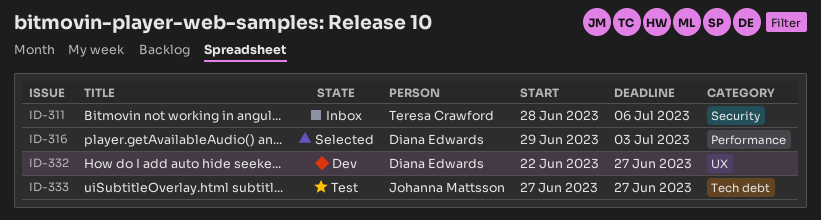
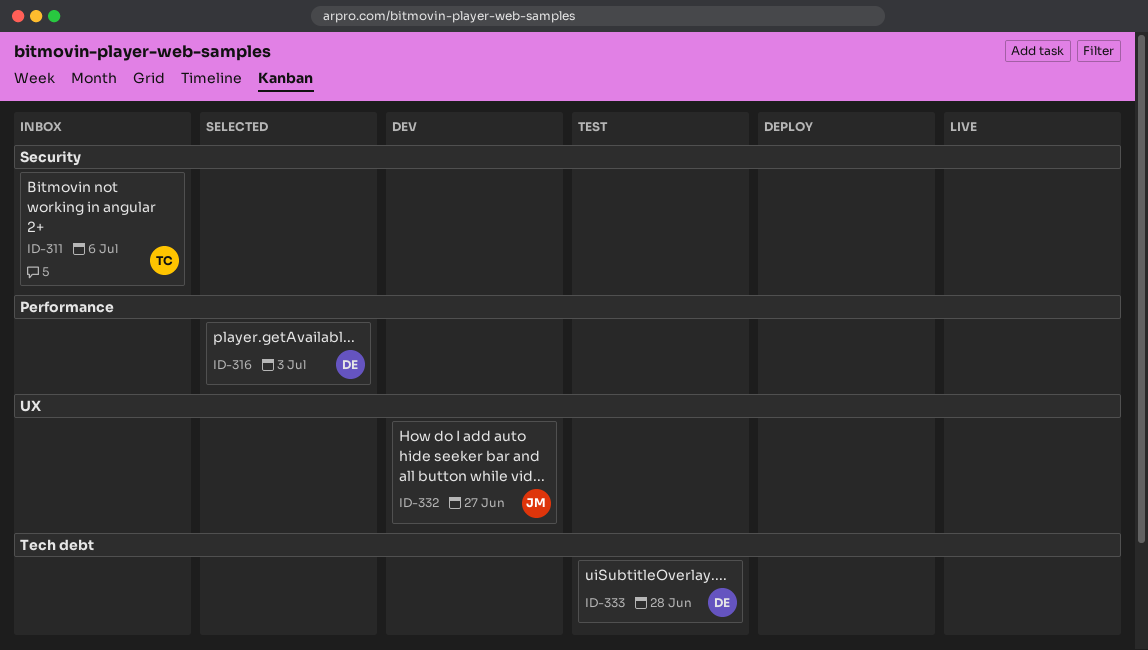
ID-332, owner: Diana Edwards -> Johanna Mattsson
ID-333, owner: Johanna Mattsson -> Diana Edwards
ID-333, due: Jun 27 -> Jun 28

